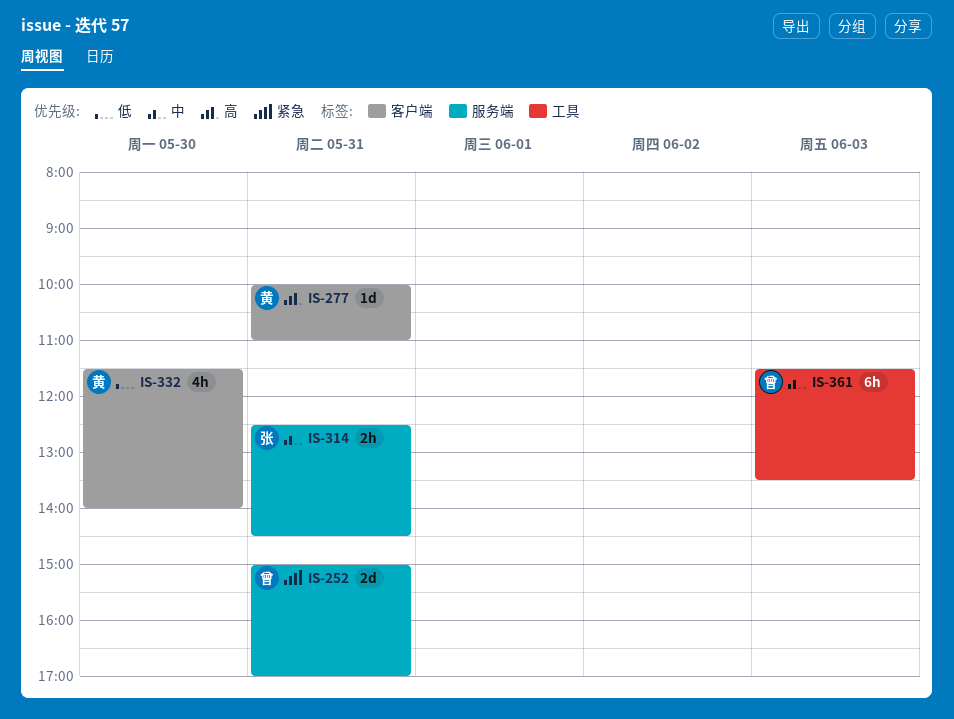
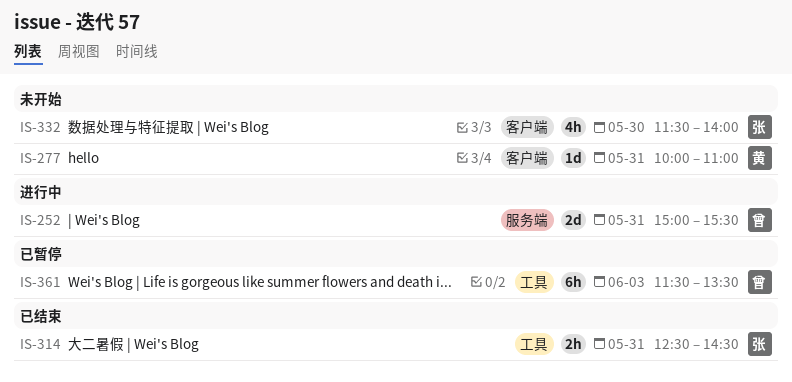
IS-252, ends: 17:00 -> 15:30
IS-314, label: 服务端 -> 工具
IS-332, owner: 黄 -> 张

